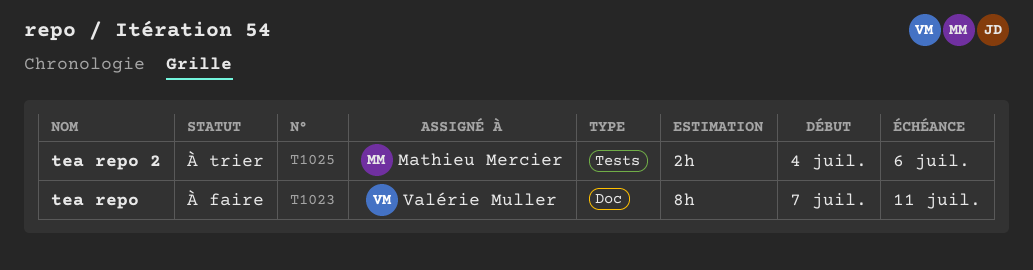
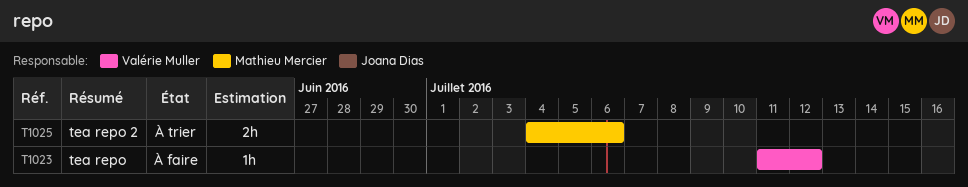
T1023, estimate: 8h -> 1h
T1023, start: Jul 7 -> Jul 11
T1023, due: Jul 11 -> Jul 12

